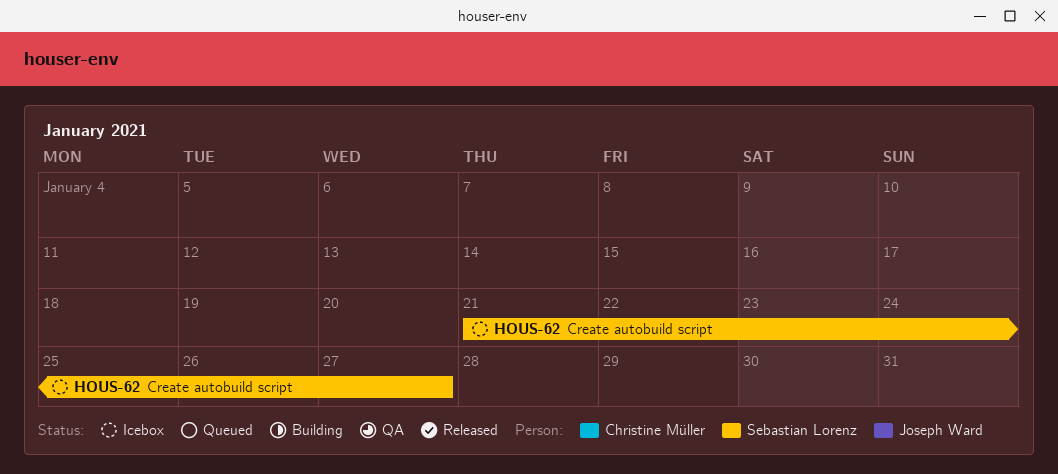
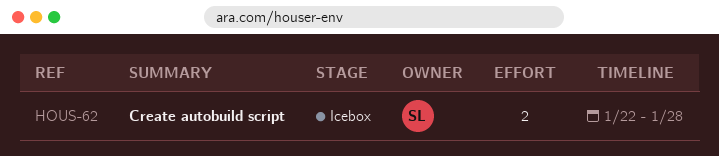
HOUS-62, start: Jan 21 -> Jan 22
HOUS-62, due: Jan 27 -> Jan 28

